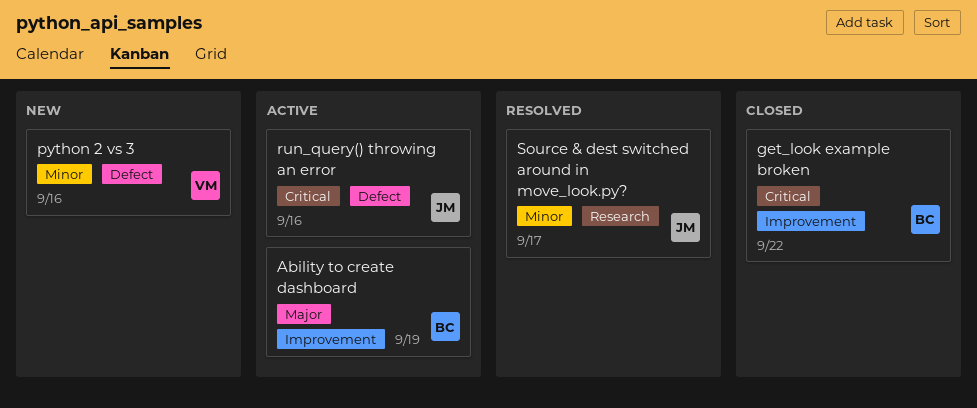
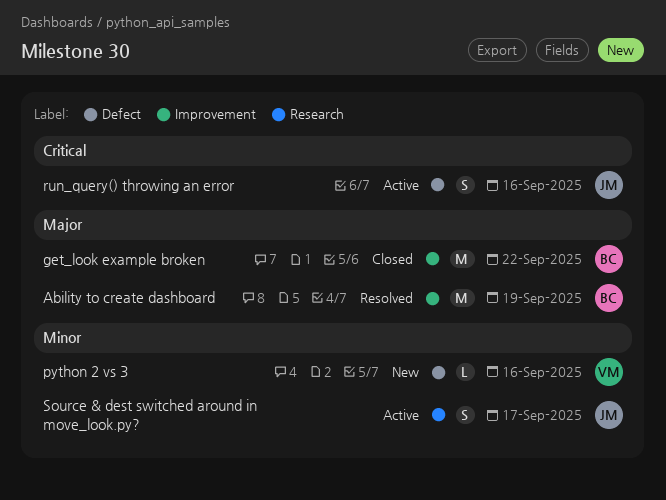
Ability to create dashboard, status: Active -> Resolved
get_look example broken, priority: Critical -> Major
Source & dest switched around in move_look.py?, status: Resolved -> Active

